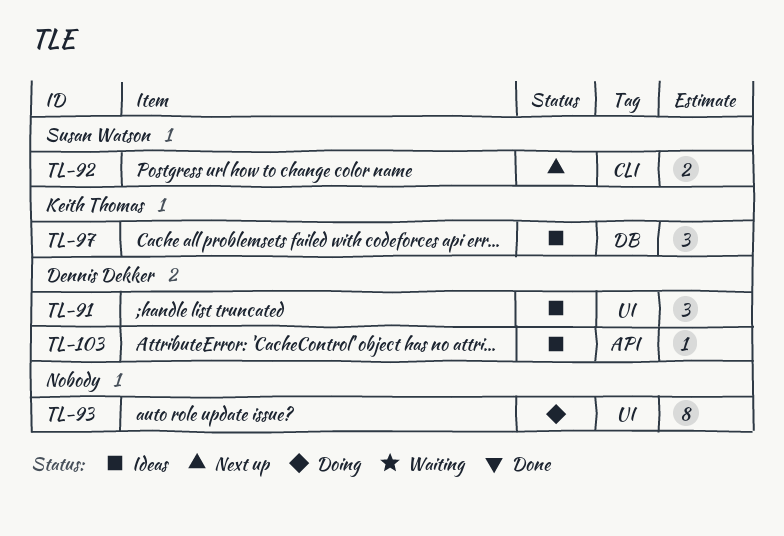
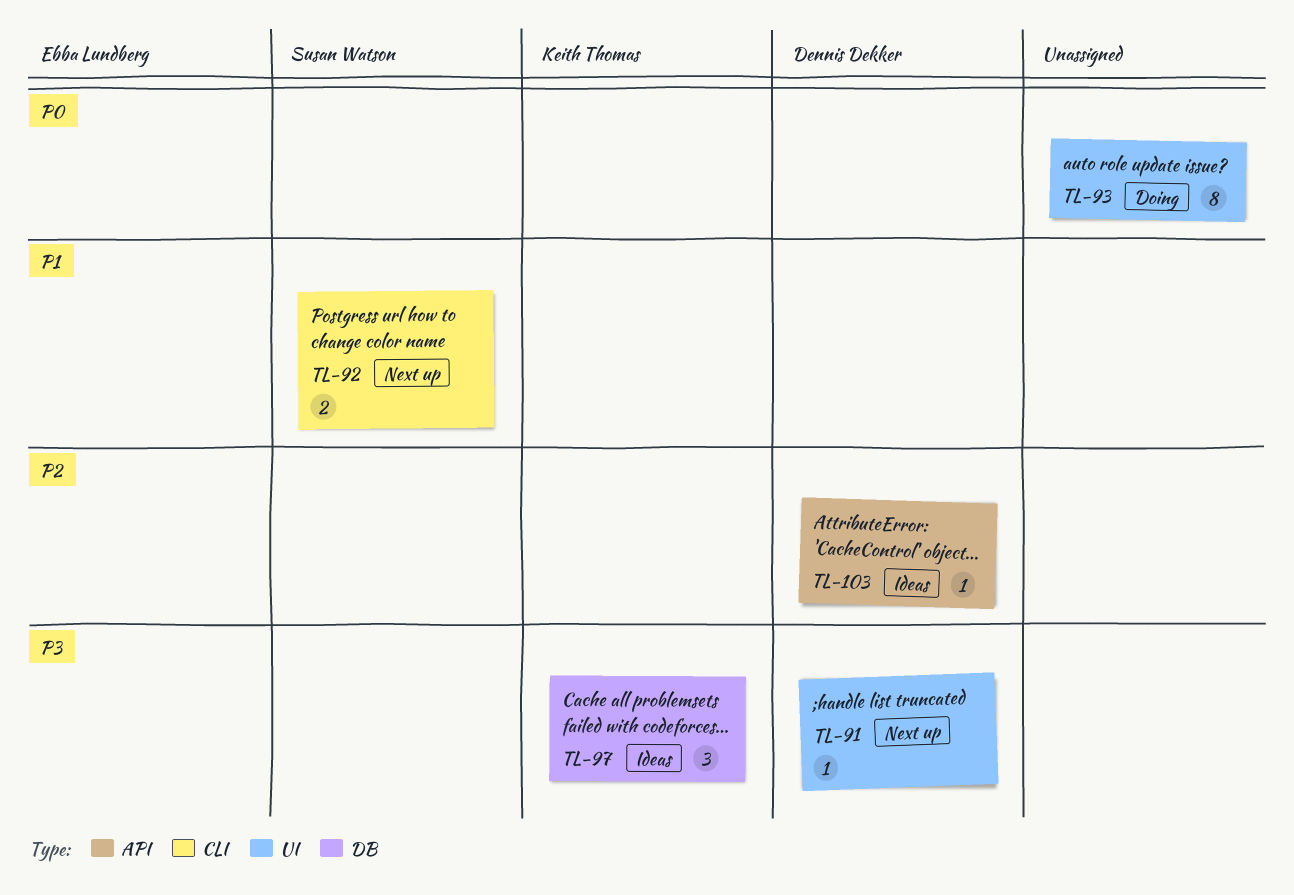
TL-91, status: Ideas -> Next up
TL-91, estimate: 3 -> 1

